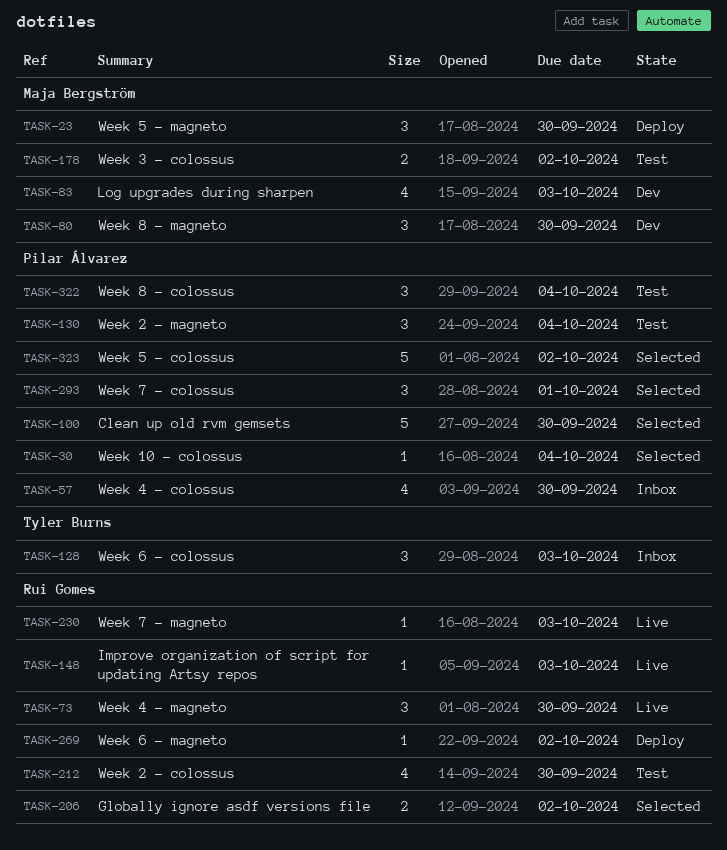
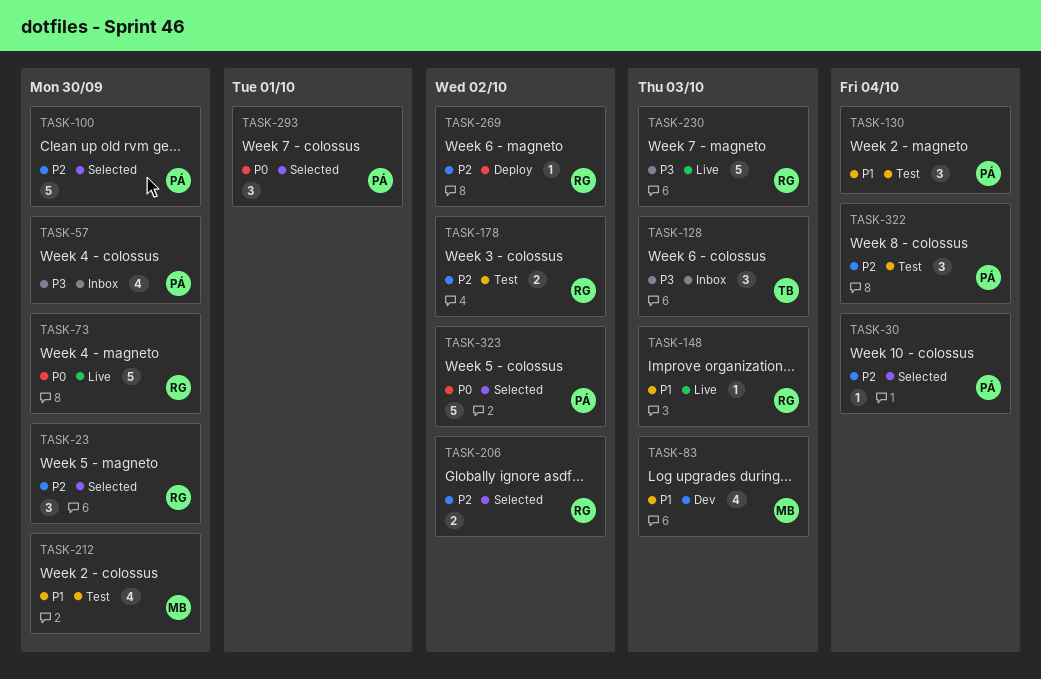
TASK-23, status: Deploy -> Selected
TASK-23, owner: Maja Bergström -> Rui Gomes
TASK-73, estimate: 3 -> 5
TASK-80: present -> none
TASK-178, owner: Maja Bergström -> Rui Gomes
TASK-212, owner: Rui Gomes -> Maja Bergström
TASK-230, estimate: 1 -> 5

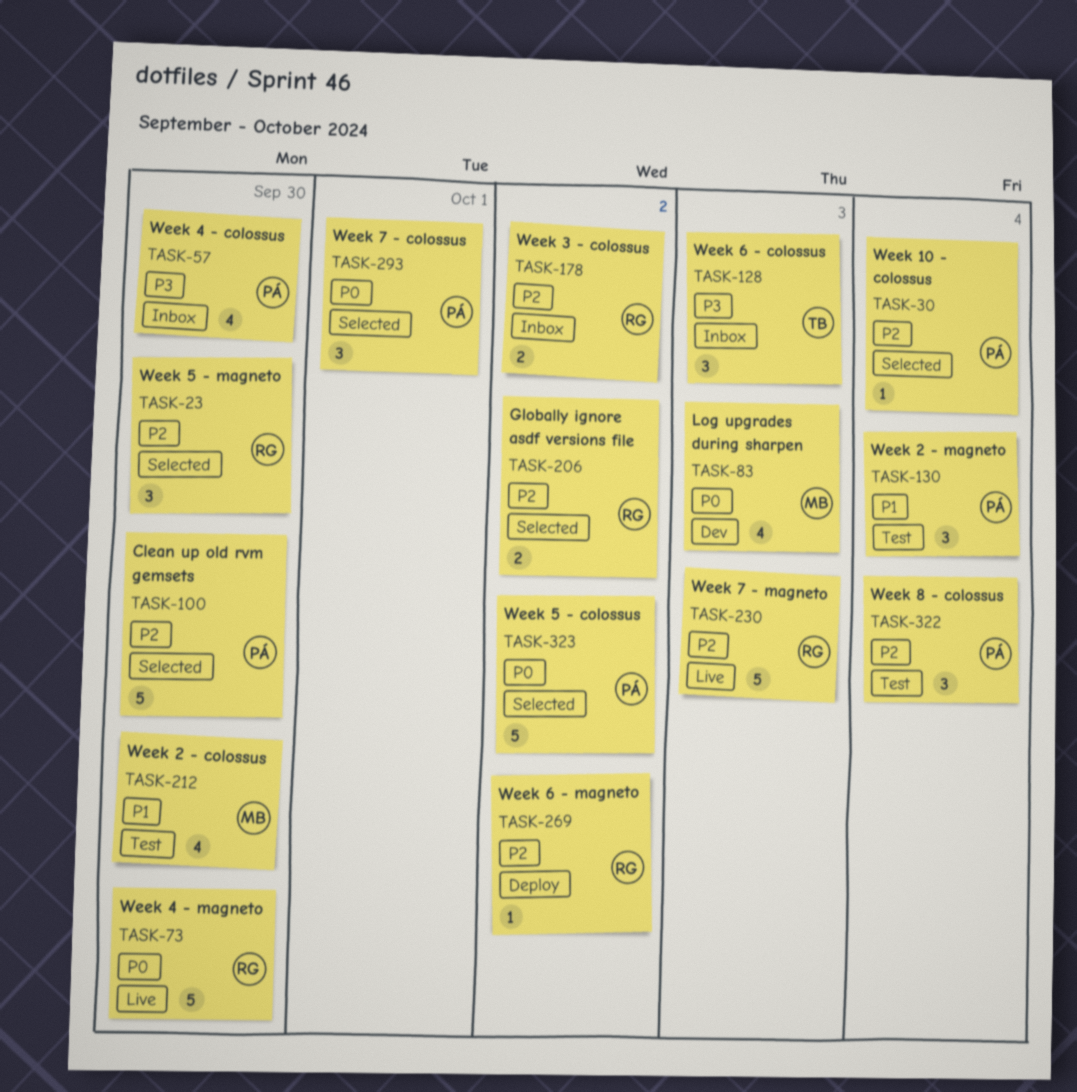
TASK-83, priority: P1 -> P0
TASK-148: present -> none
TASK-178, status: Test -> Inbox
TASK-230, priority: P3 -> P2

